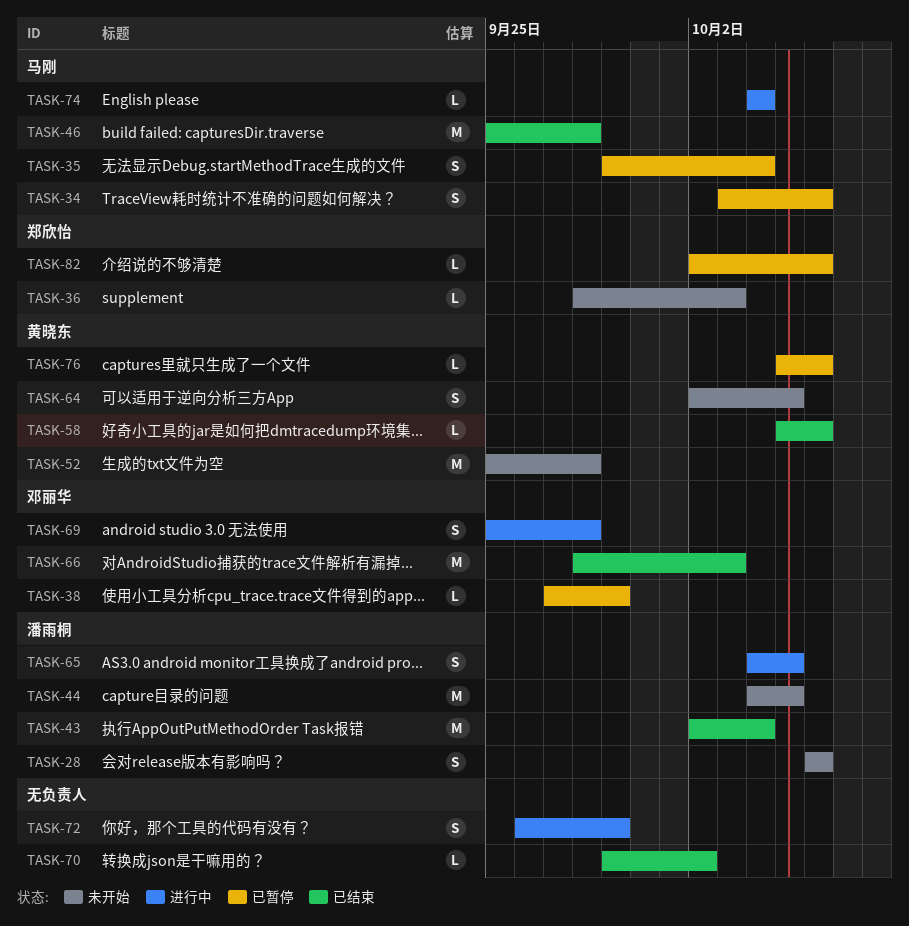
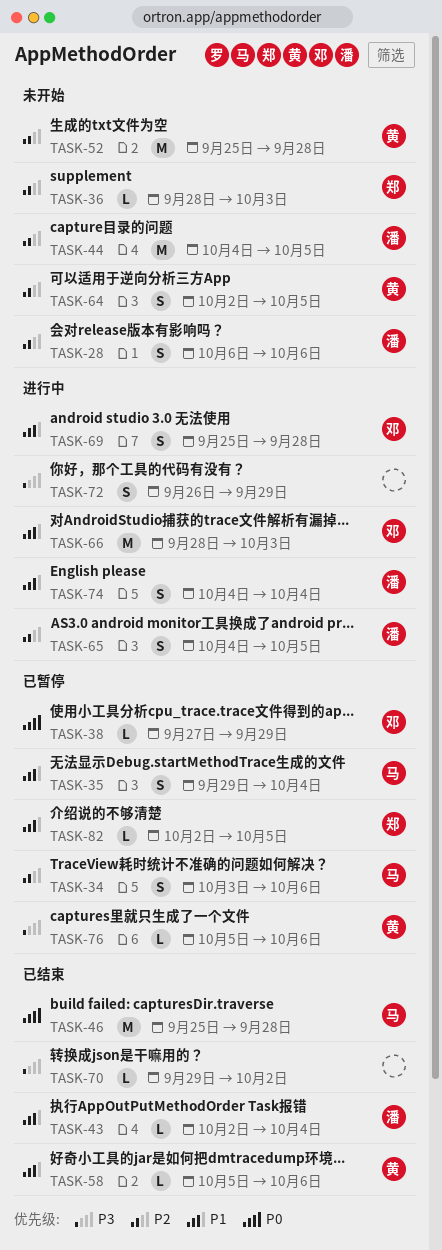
TASK-43, estimate: M -> L
TASK-66, status: 已结束 -> 进行中
TASK-74, owner: 马刚 -> 潘雨桐
TASK-74, estimate: L -> S
TASK-82, due: Oct 6 -> Oct 5

